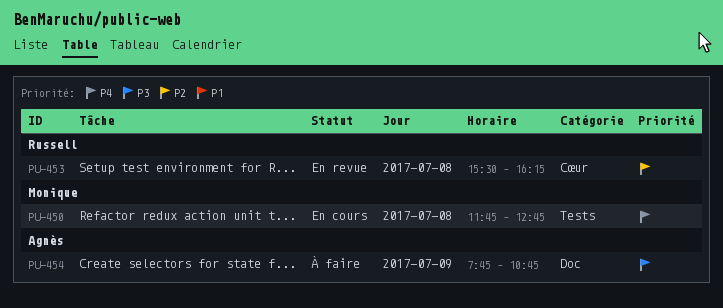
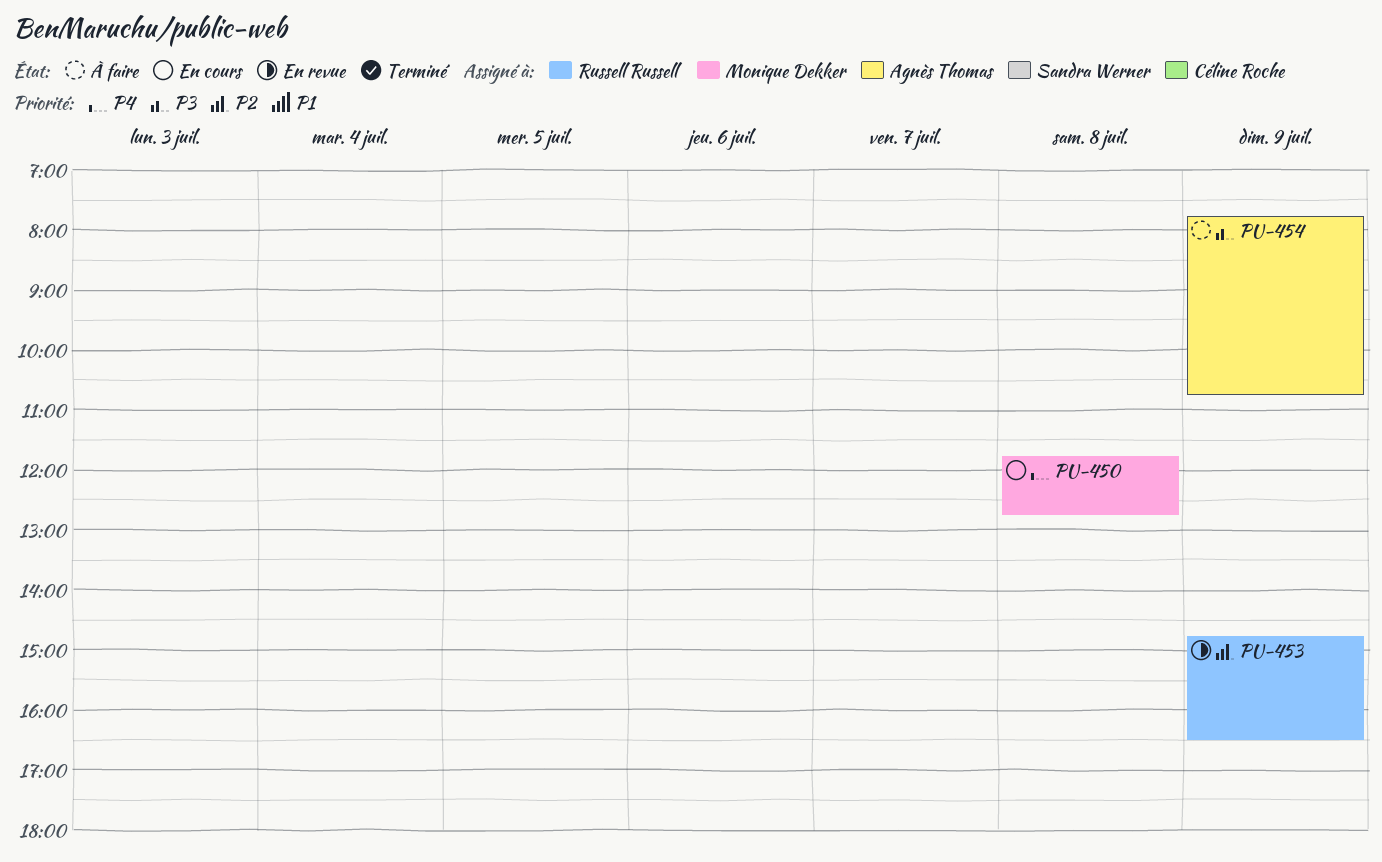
PU-453, day: Jul 8 -> Jul 9
PU-453, begins: 15:30 -> 14:45
PU-453, ends: 16:15 -> 16:30

